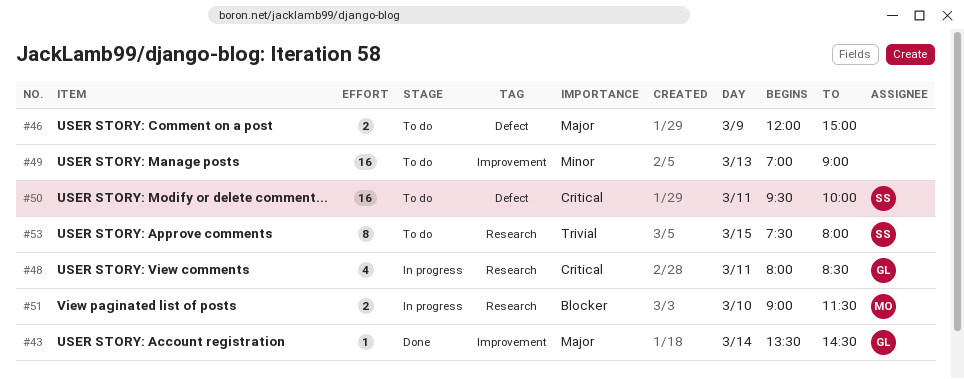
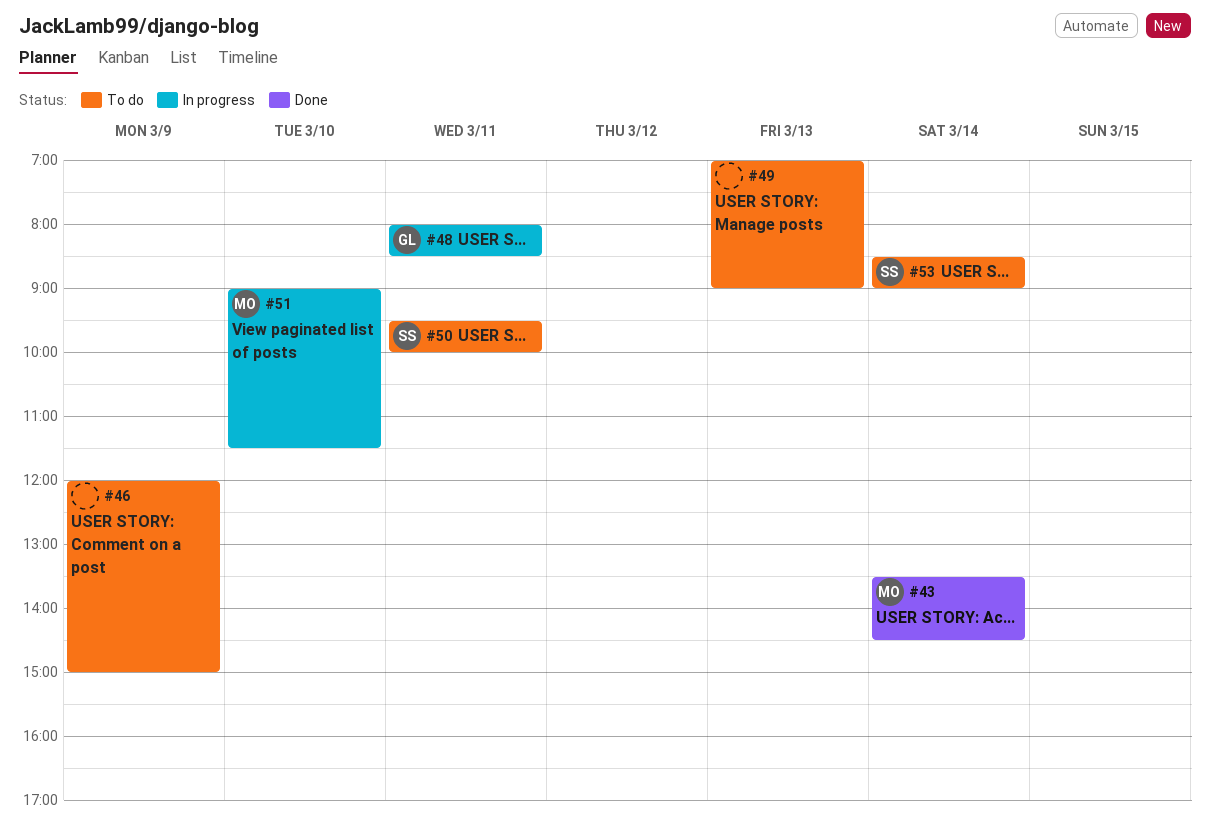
#43, owner: GL -> MO
#53, day: Mar 15 -> Mar 14
#53, begins: 07:30 -> 08:30
#53, ends: 08:00 -> 09:00

